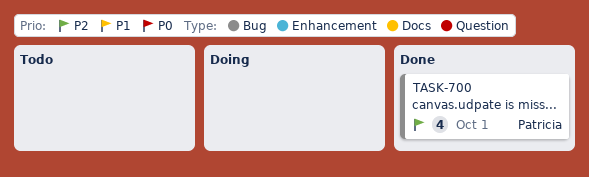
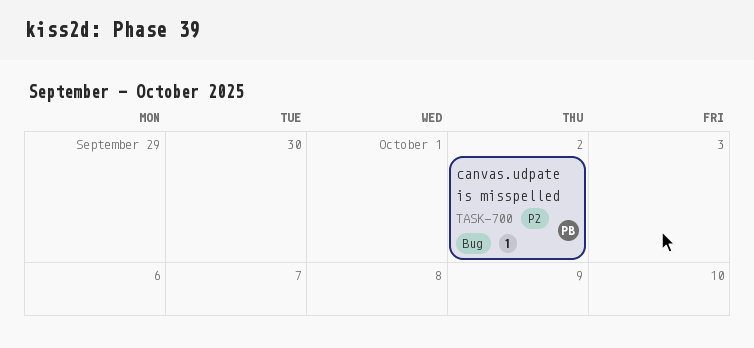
TASK-700, estimate: 4 -> 1
TASK-700, due: Oct 1 -> Oct 2

